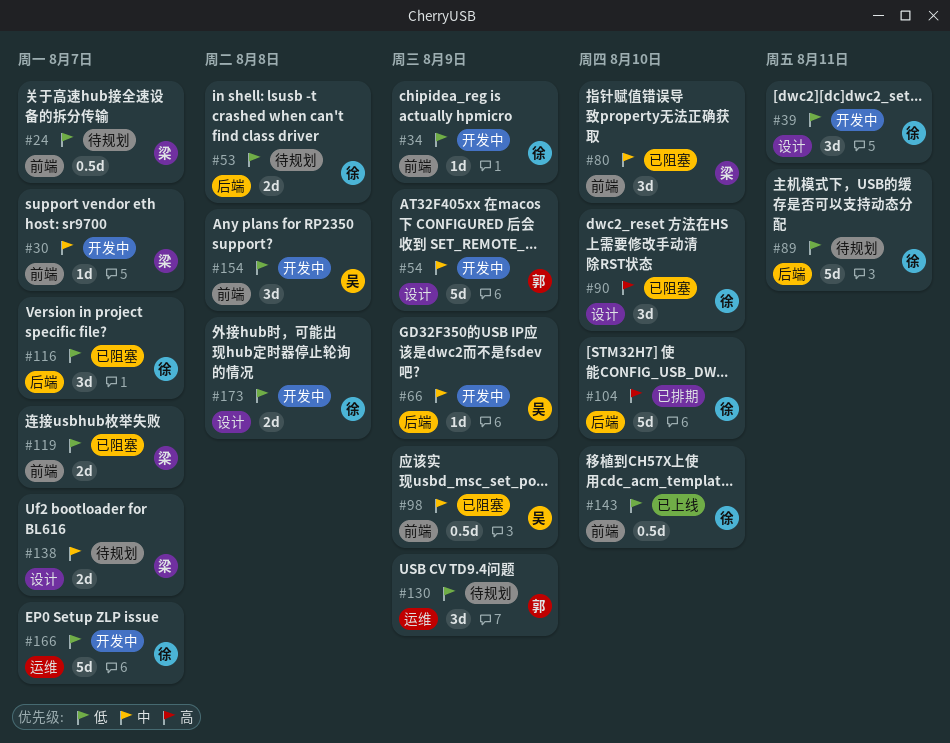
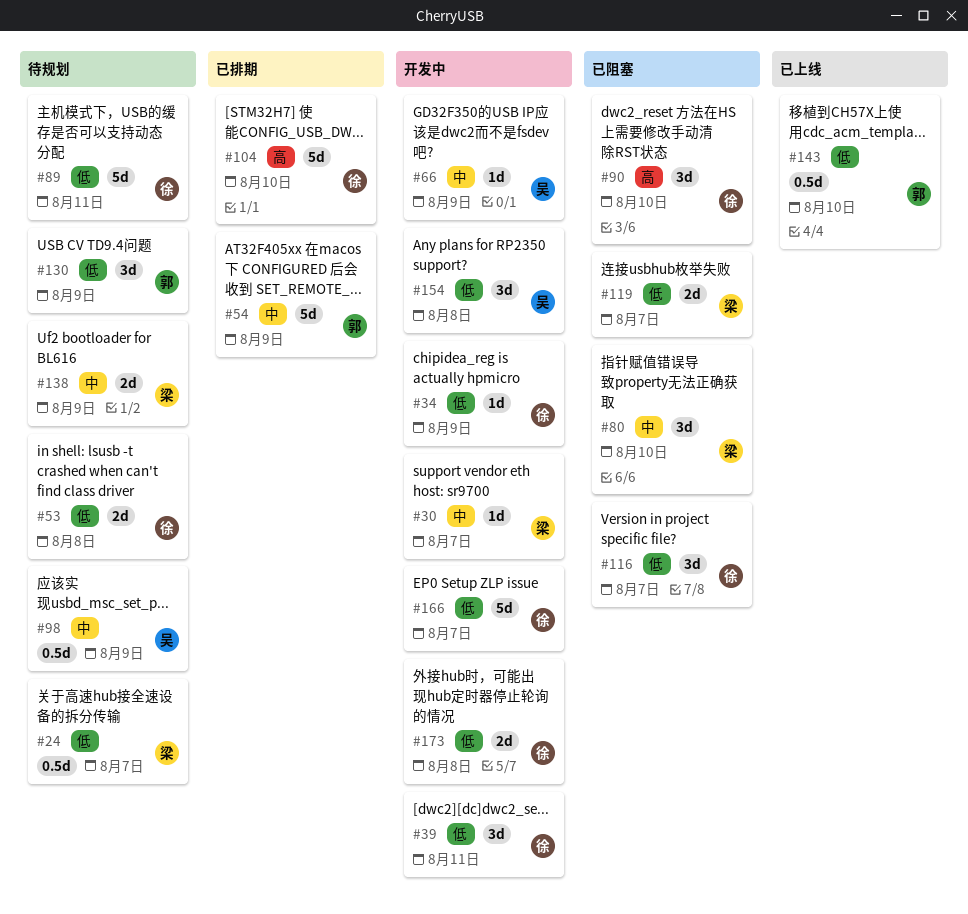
#54, status: 开发中 -> 已排期
#98, status: 已阻塞 -> 待规划
#138, due: Aug 7 -> Aug 9
#143, owner: 徐 -> 郭

